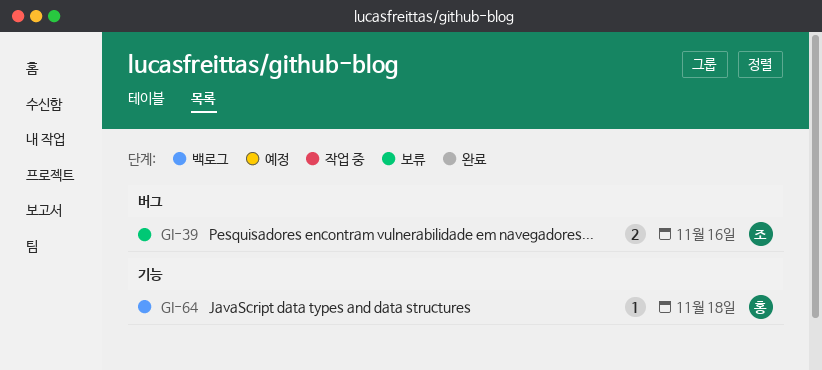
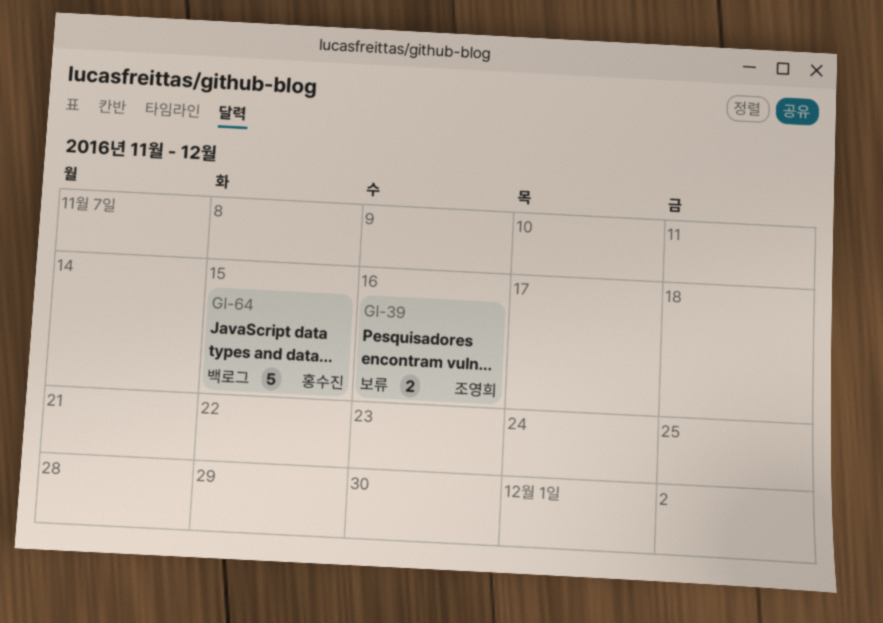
GI-64, estimate: 1 -> 5
GI-64, due: Nov 18 -> Nov 15

